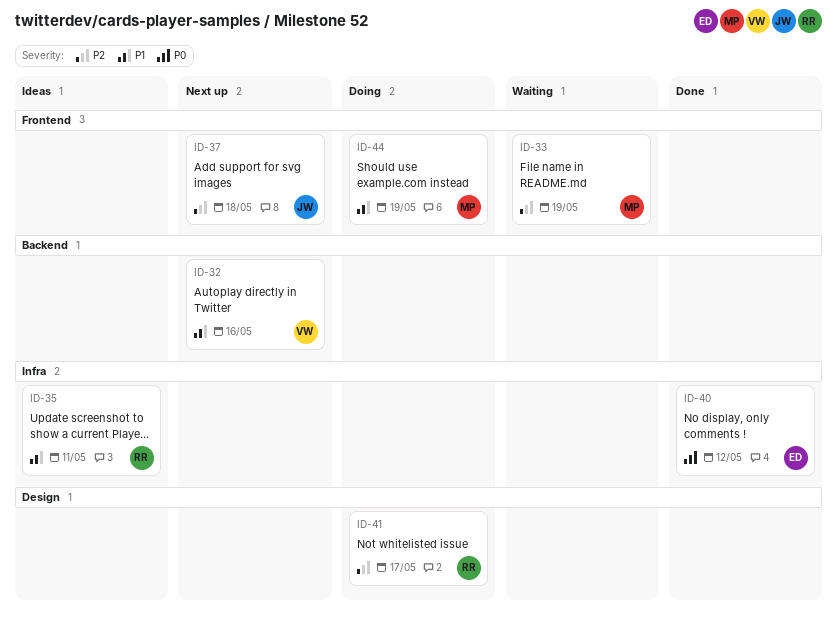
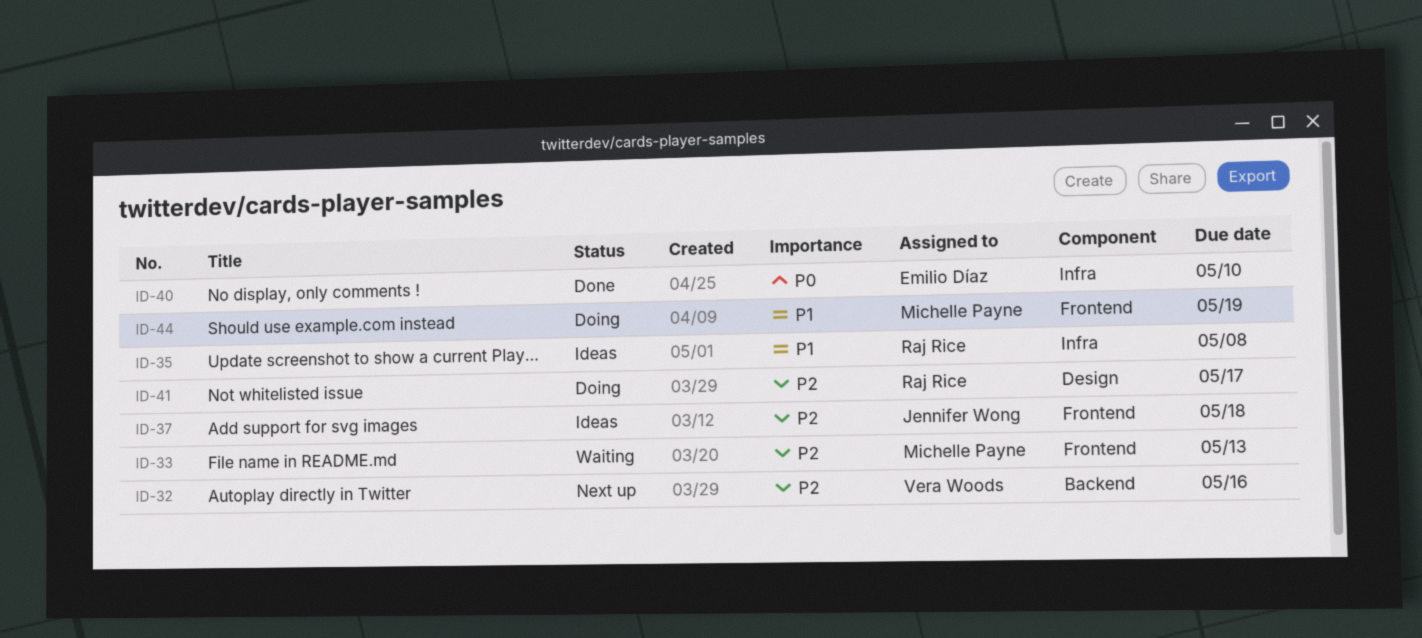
ID-32, priority: P1 -> P2
ID-33, due: May 19 -> May 13
ID-35, due: May 11 -> May 8
ID-37, status: Next up -> Ideas
ID-40, due: May 12 -> May 10

